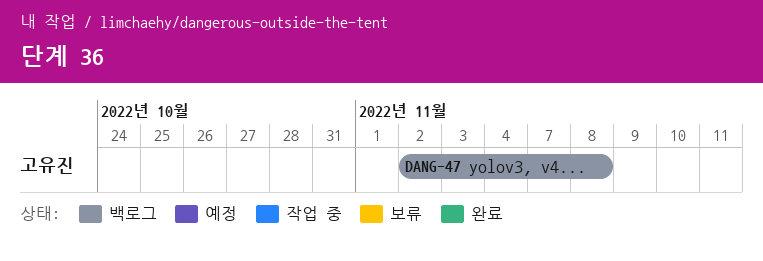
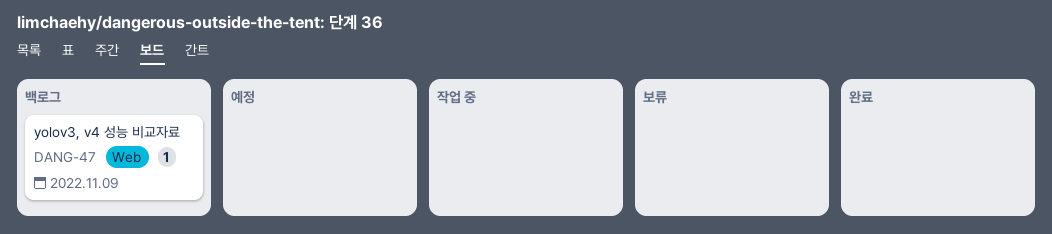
DANG-47, due: Nov 8 -> Nov 9

